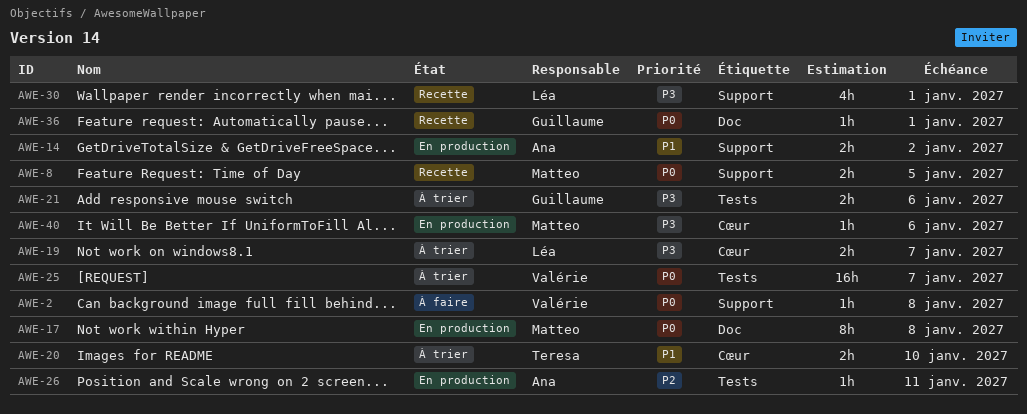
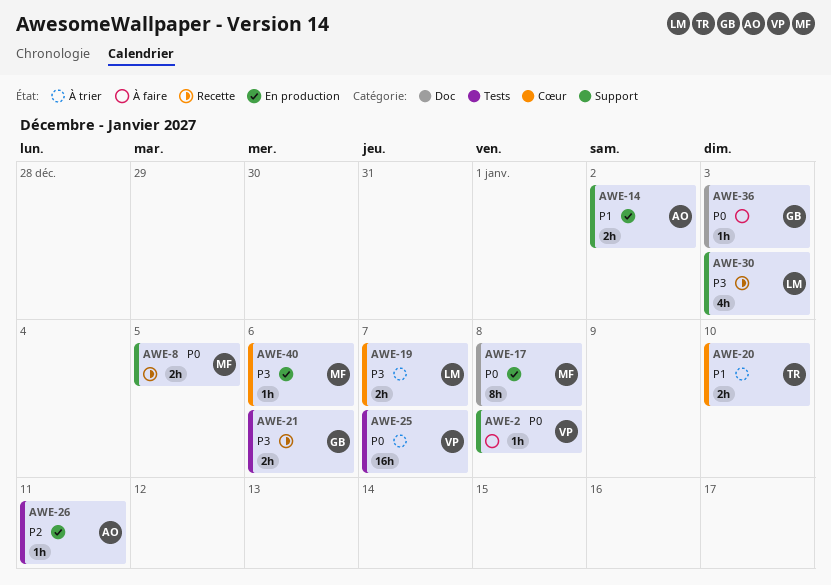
AWE-21, status: À trier -> Recette
AWE-30, due: Jan 1 -> Jan 3
AWE-36, status: Recette -> À faire
AWE-36, due: Jan 1 -> Jan 3

